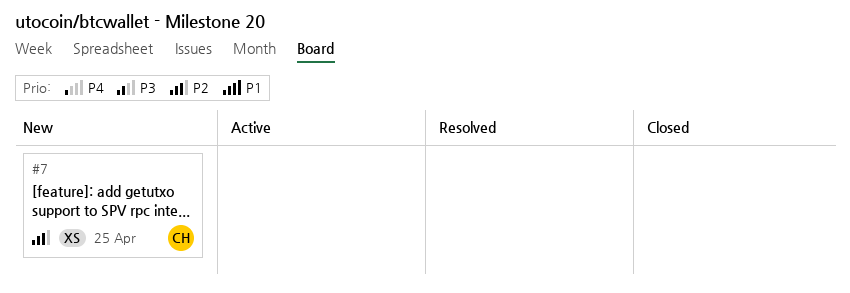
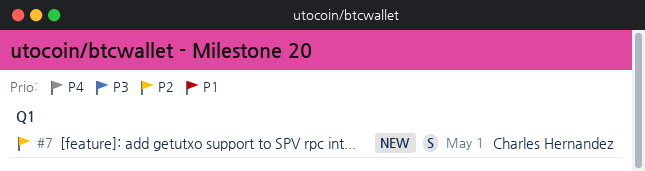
#7, estimate: XS -> S
#7, due: Apr 25 -> May 1

